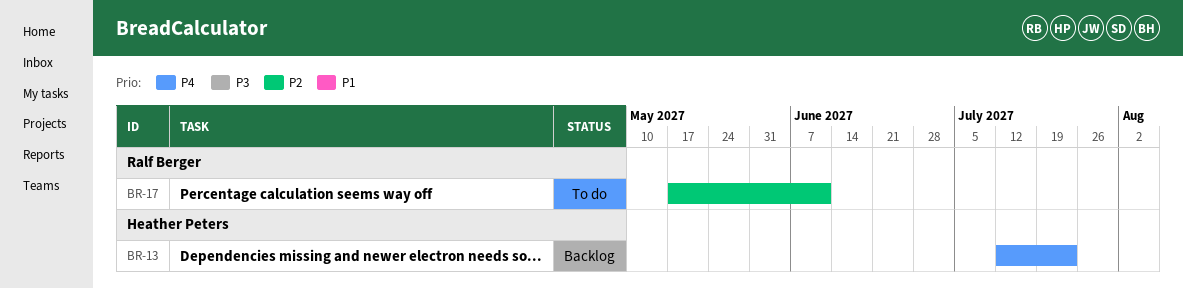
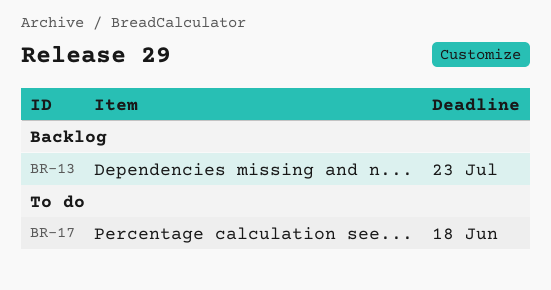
BR-17, due: Jun 11 -> Jun 18

